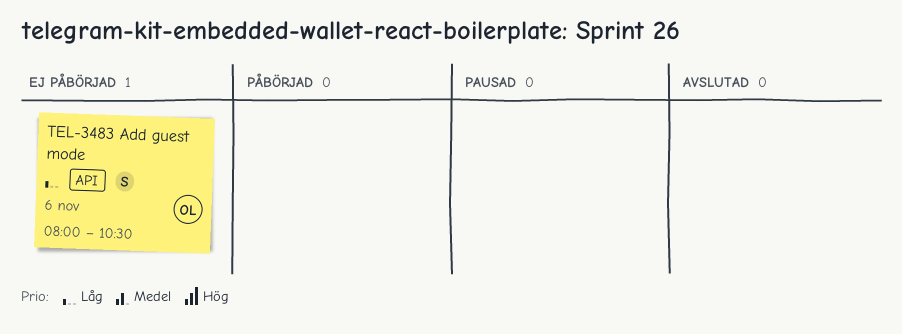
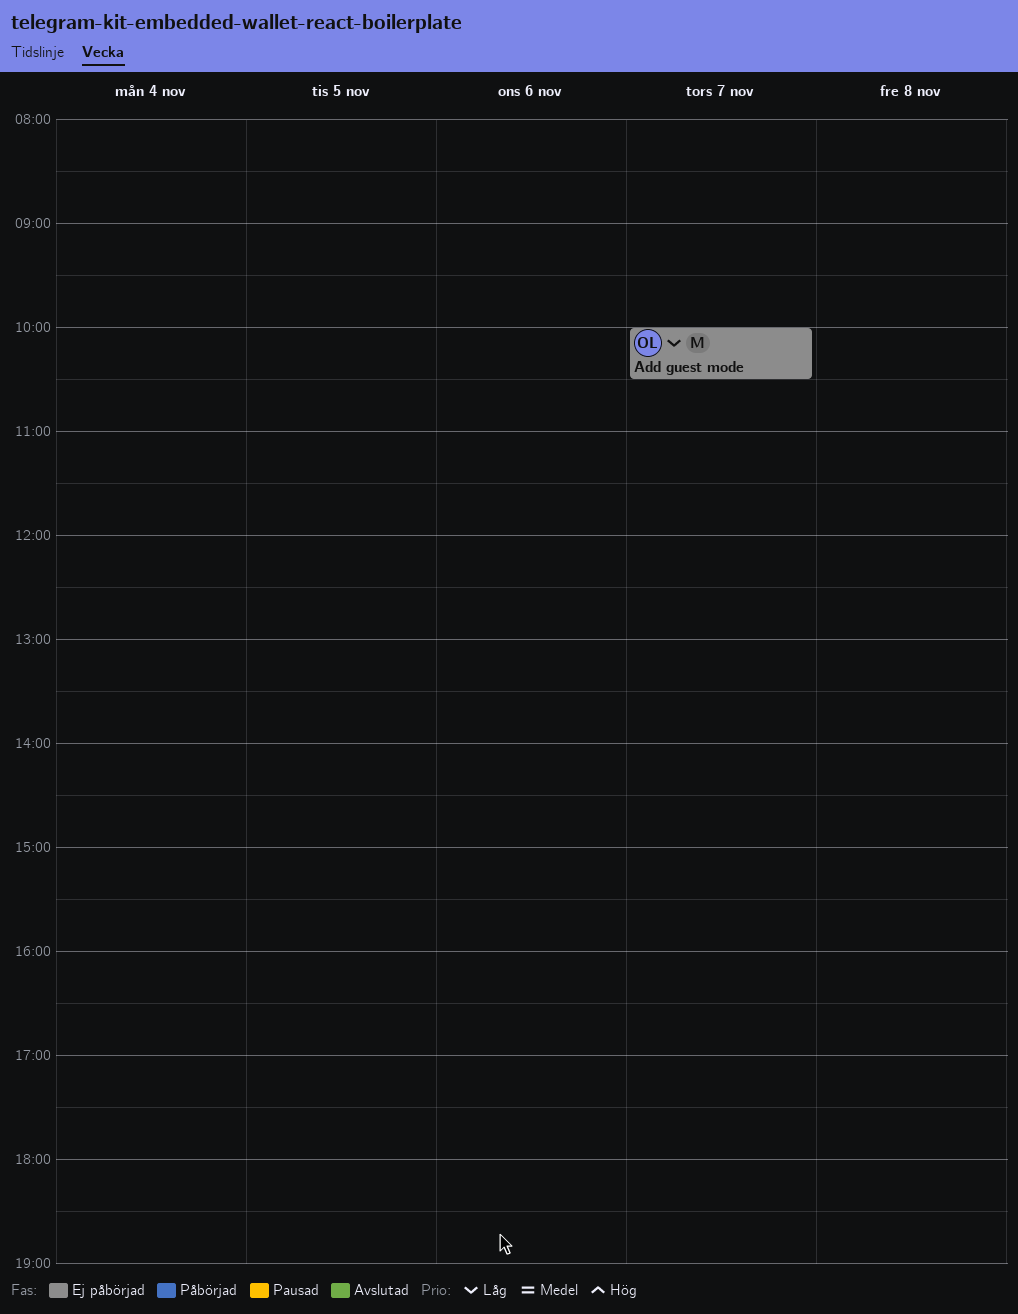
Add guest mode, estimate: S -> M
Add guest mode, day: Nov 6 -> Nov 7
Add guest mode, begins: 08:00 -> 10:00

